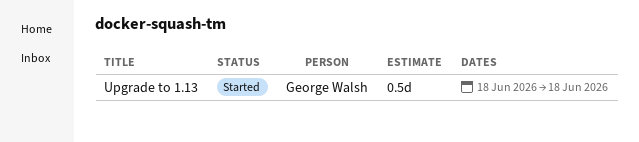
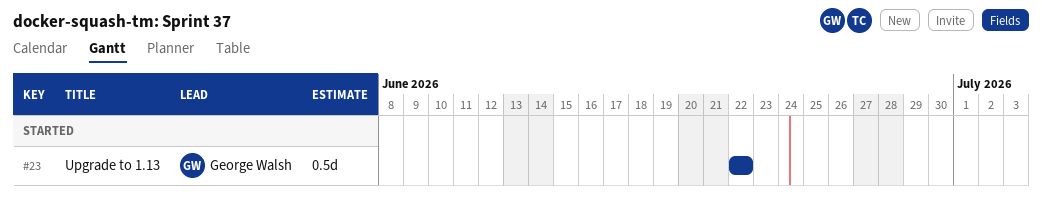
Upgrade to 1.13, start: Jun 18 -> Jun 22
Upgrade to 1.13, due: Jun 18 -> Jun 22

